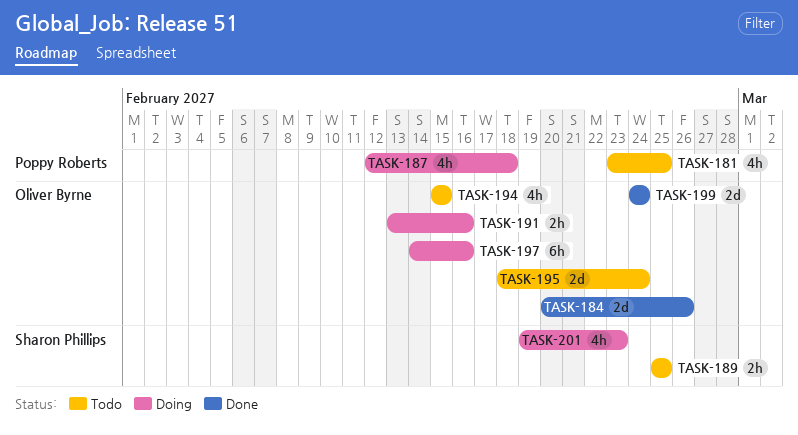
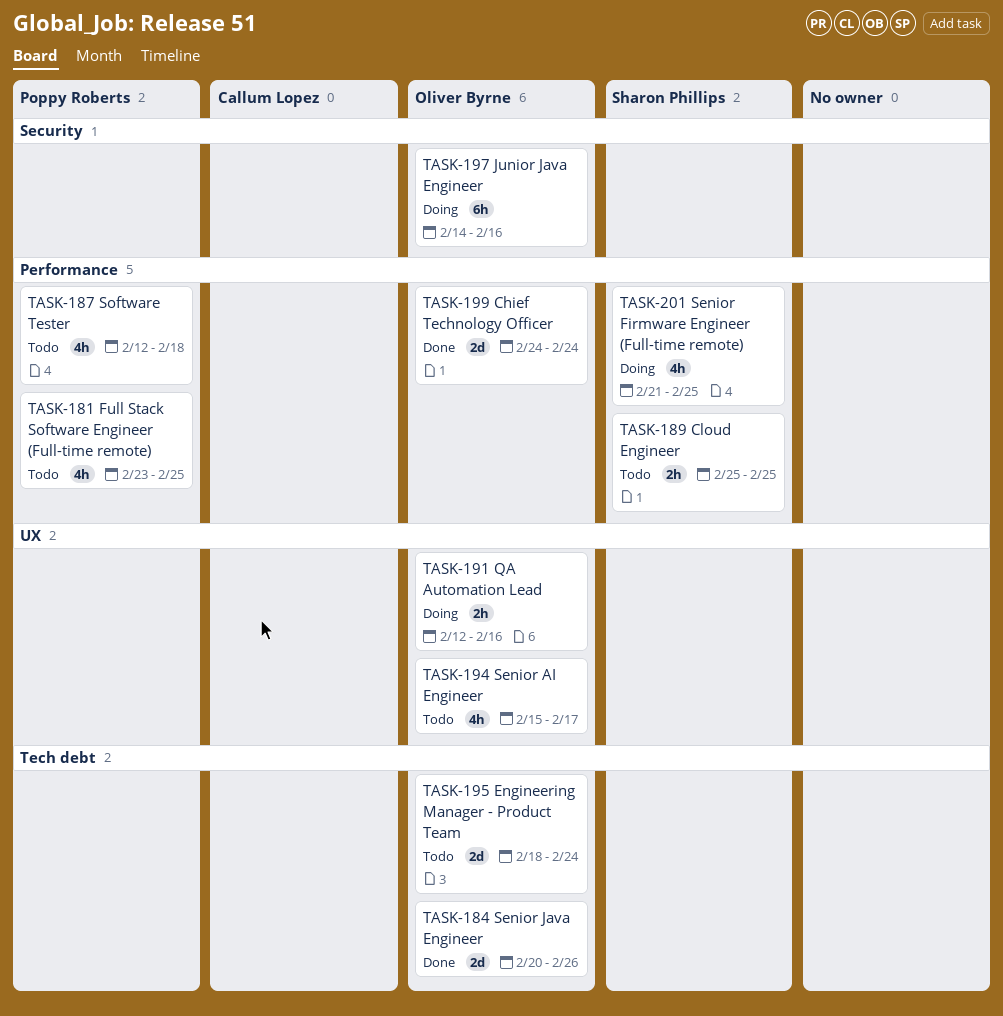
TASK-187, status: Doing -> Todo
TASK-191, start: Feb 13 -> Feb 12
TASK-194, due: Feb 15 -> Feb 17
TASK-201, start: Feb 19 -> Feb 21
TASK-201, due: Feb 23 -> Feb 25

